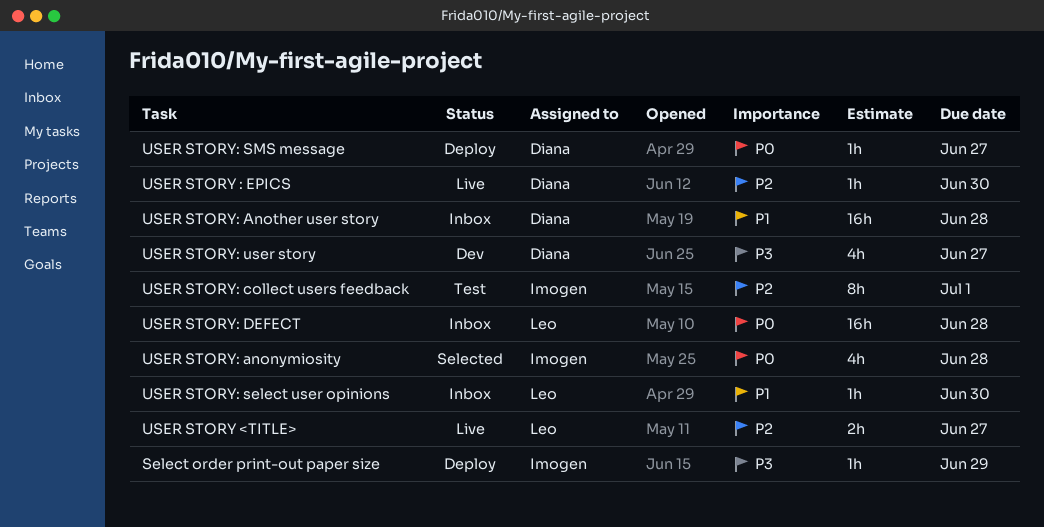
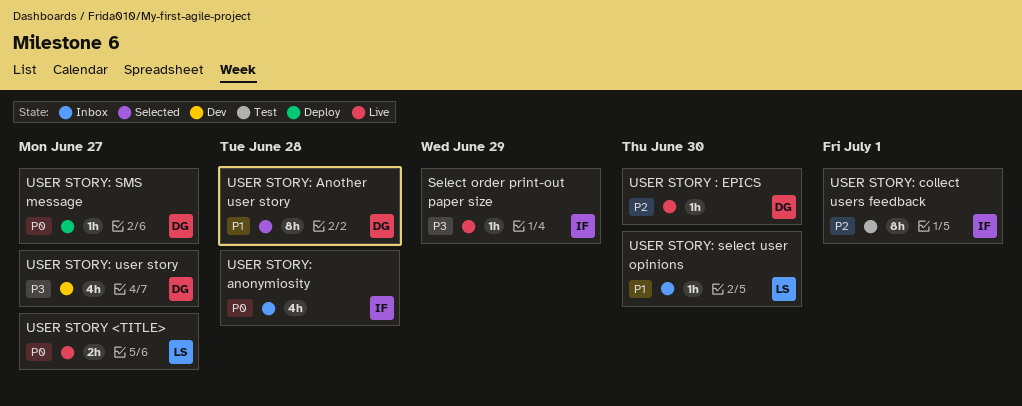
Select order print-out paper size, status: Deploy -> Live
USER STORY <TITLE>, priority: P2 -> P0
USER STORY: anonymiosity, status: Selected -> Inbox
USER STORY: Another user story, status: Inbox -> Selected
USER STORY: Another user story, estimate: 16h -> 8h
USER STORY: DEFECT: present -> none

